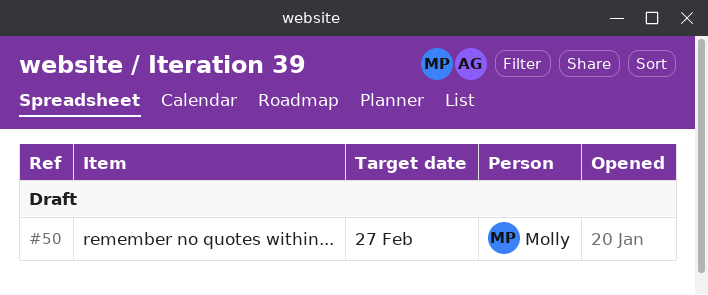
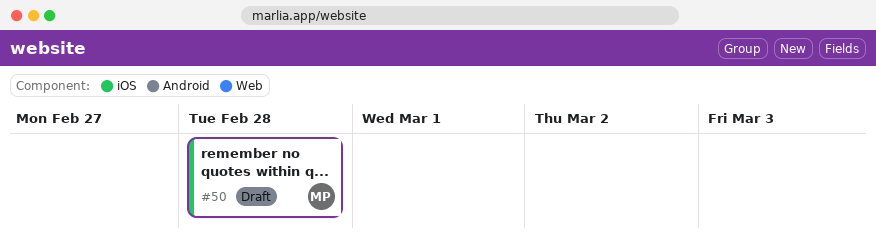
#50, due: Feb 27 -> Feb 28

